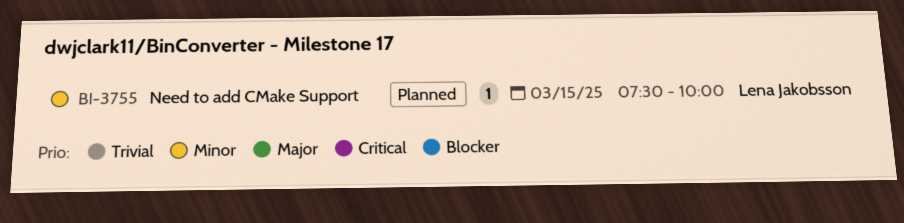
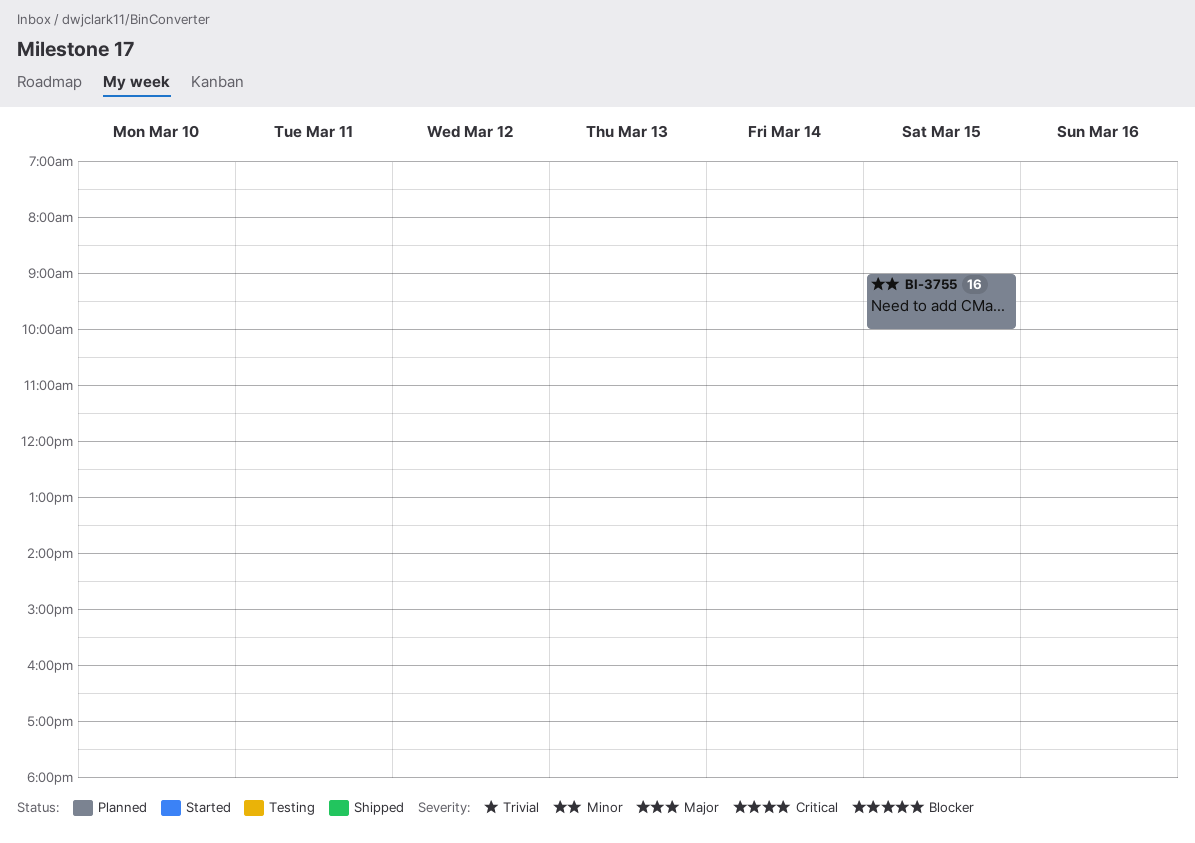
BI-3755, estimate: 1 -> 16
BI-3755, begins: 07:30 -> 09:00

